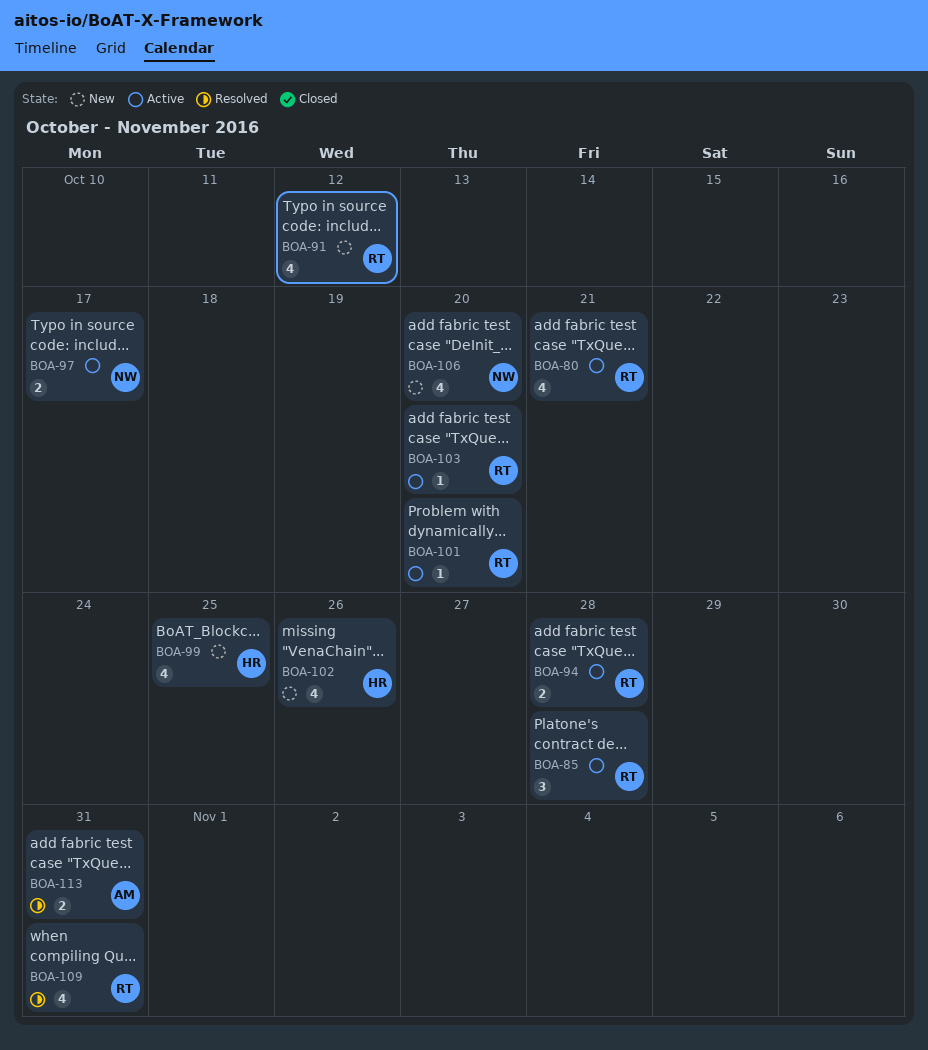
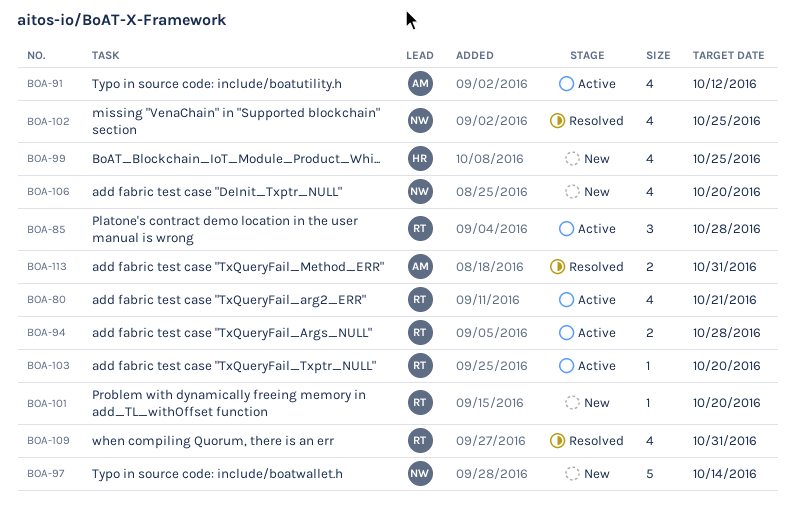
BOA-91, status: New -> Active
BOA-91, owner: RT -> AM
BOA-97, status: Active -> New
BOA-97, estimate: 2 -> 5
BOA-97, due: Oct 17 -> Oct 14
BOA-101, status: Active -> New
BOA-102, status: New -> Resolved
BOA-102, owner: HR -> NW
BOA-102, due: Oct 26 -> Oct 25

